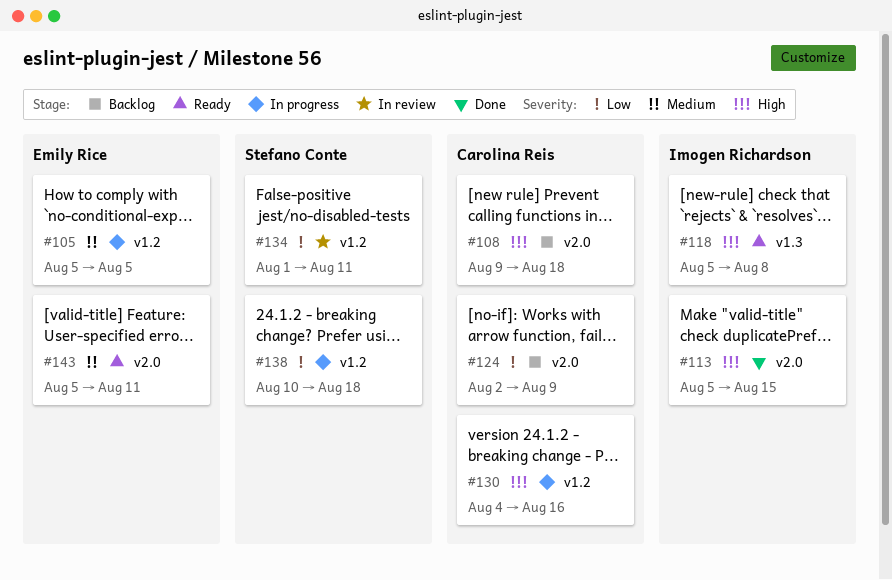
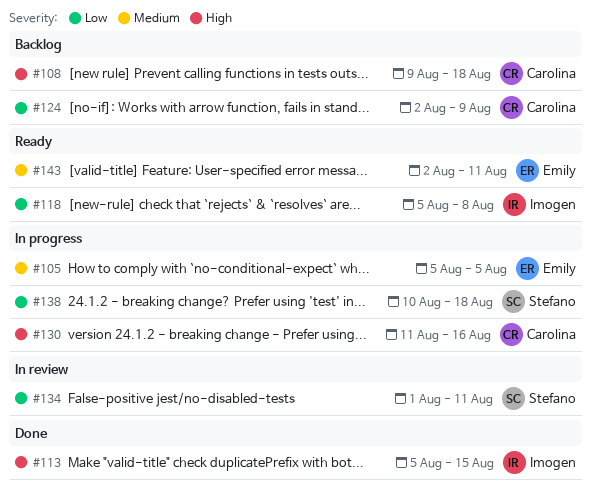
#118, priority: High -> Low
#130, start: Aug 4 -> Aug 11
#143, start: Aug 5 -> Aug 2

